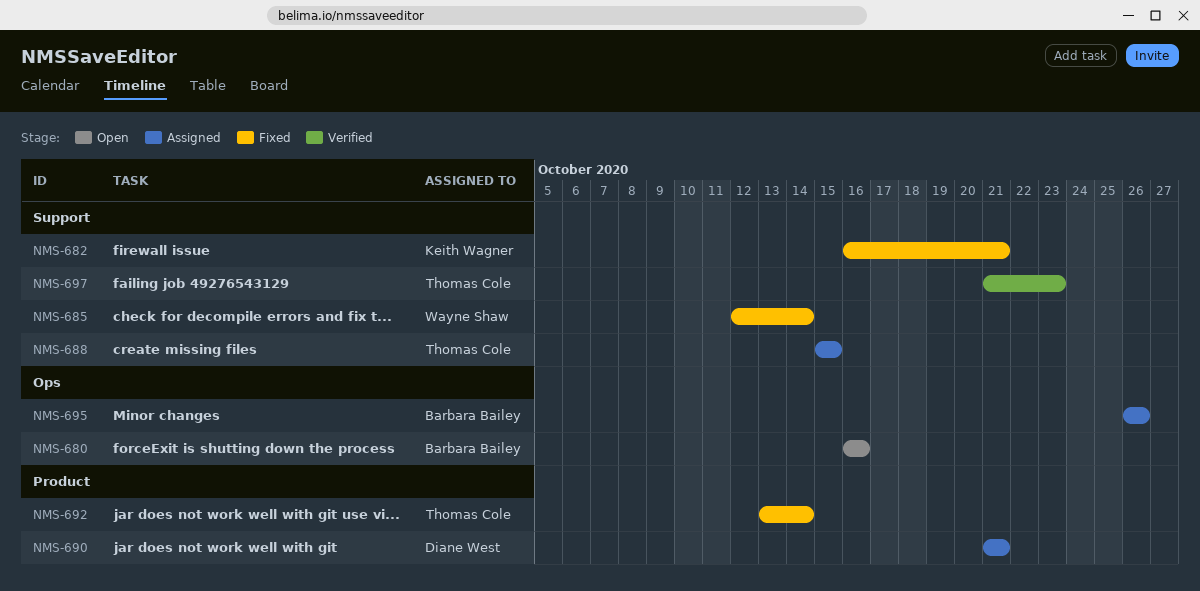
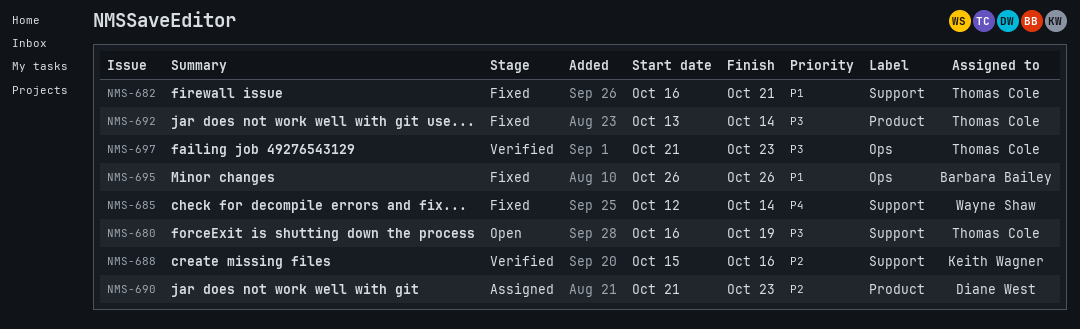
NMS-680, owner: Barbara Bailey -> Thomas Cole
NMS-680, label: Ops -> Support
NMS-680, due: Oct 16 -> Oct 19
NMS-682, owner: Keith Wagner -> Thomas Cole
NMS-688, status: Assigned -> Verified
NMS-688, owner: Thomas Cole -> Keith Wagner
NMS-688, due: Oct 15 -> Oct 16
NMS-690, due: Oct 21 -> Oct 23
NMS-695, status: Assigned -> Fixed
NMS-697, label: Support -> Ops

